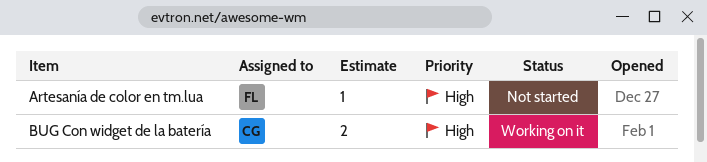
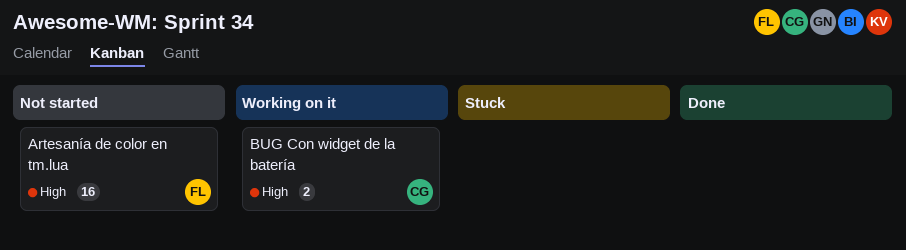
Artesanía de color en tm.lua, estimate: 1 -> 16

